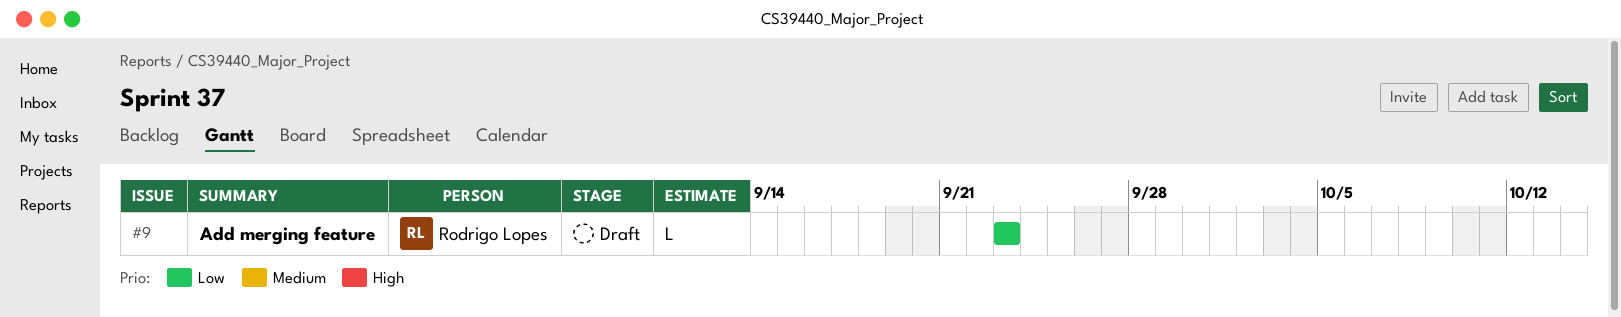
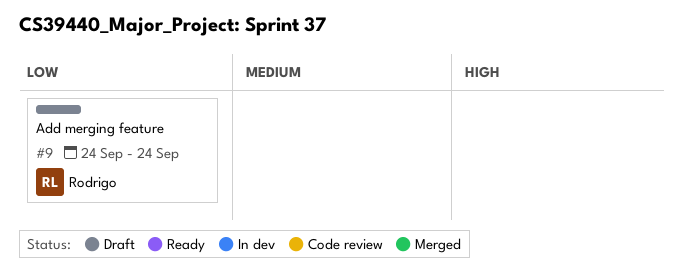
#9, start: Sep 23 -> Sep 24
#9, due: Sep 23 -> Sep 24

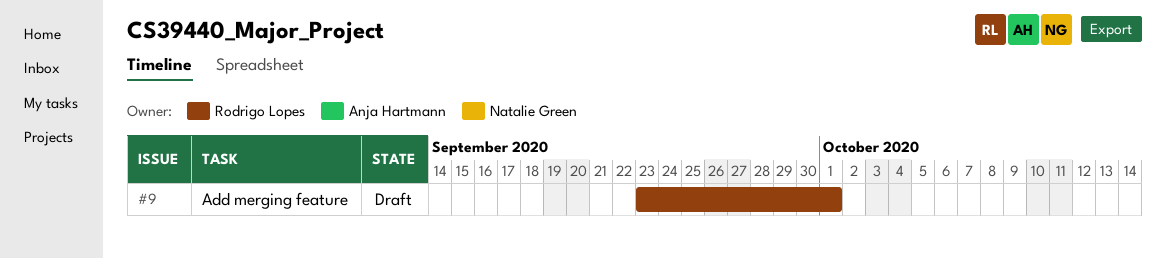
#9, start: Sep 24 -> Sep 23
#9, due: Sep 24 -> Oct 1

